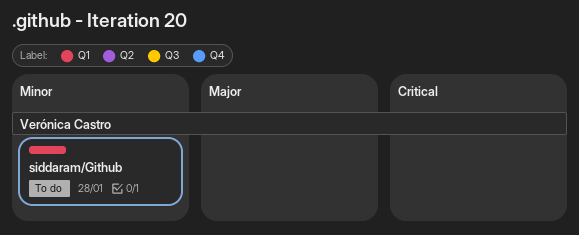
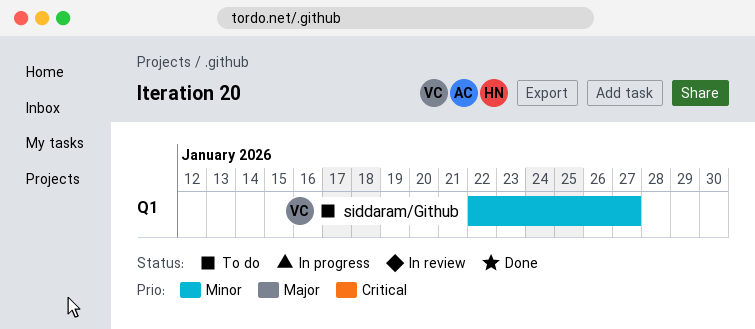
siddaram/Github, due: Jan 28 -> Jan 27

